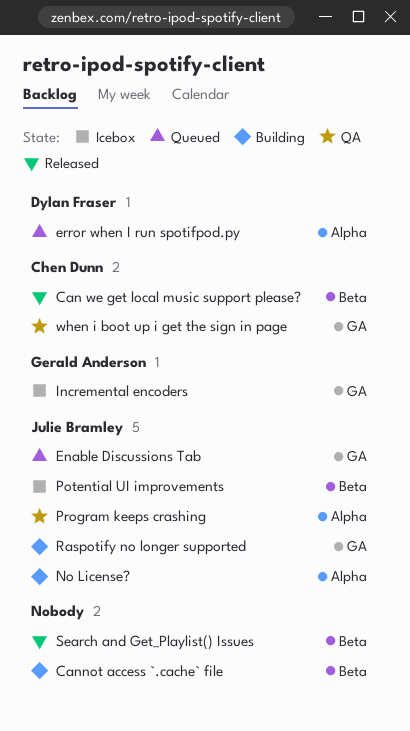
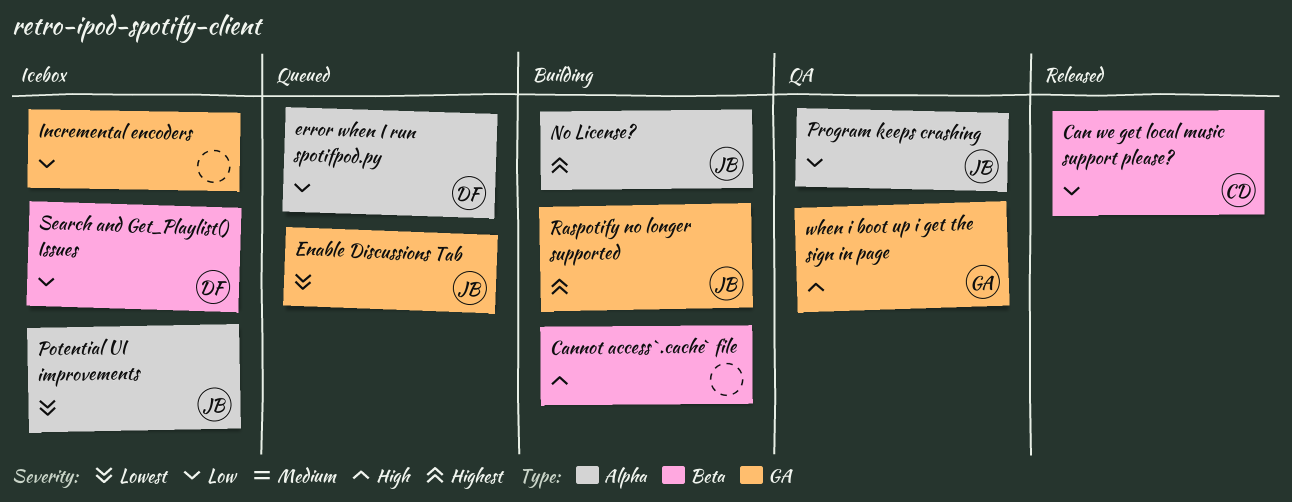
Incremental encoders, owner: Gerald Anderson -> none
Potential UI improvements, label: Beta -> Alpha
Search and Get_Playlist() Issues, status: Released -> Icebox
Search and Get_Playlist() Issues, owner: none -> Dylan Fraser
when i boot up i get the sign in page, owner: Chen Dunn -> Gerald Anderson

